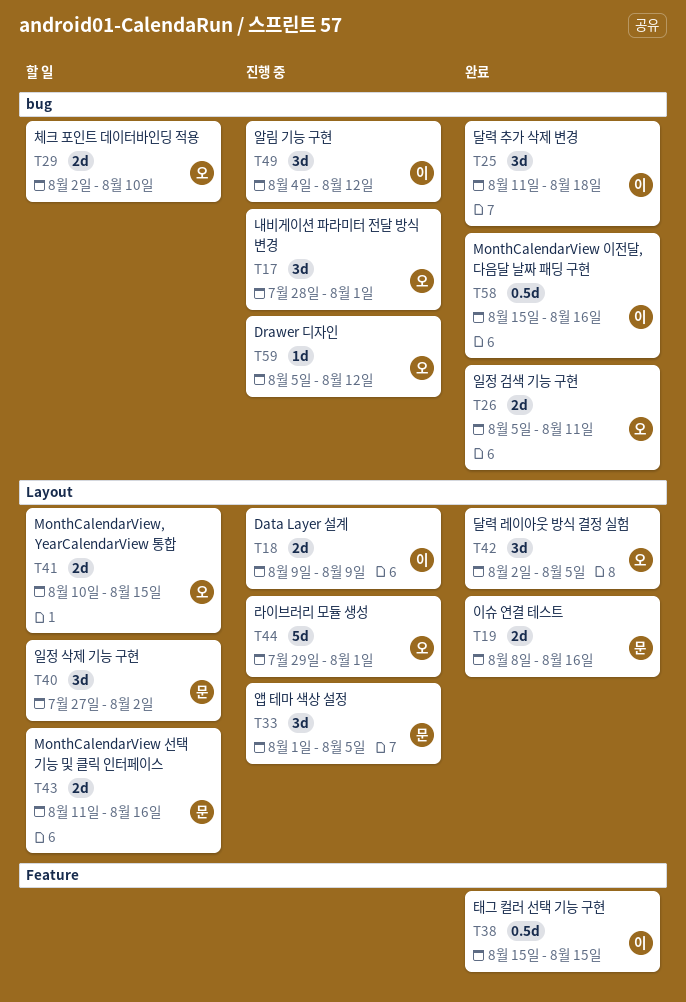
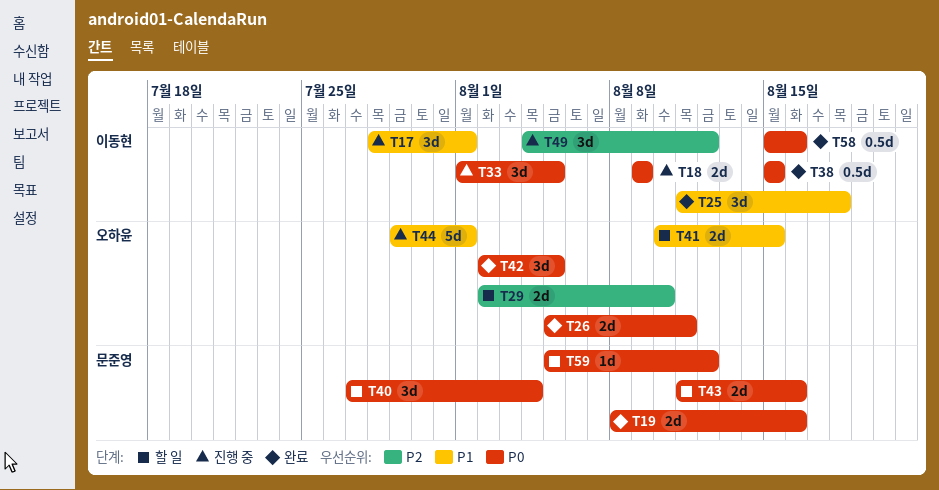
T17, owner: 오하윤 -> 이동현
T33, owner: 문준영 -> 이동현
T40, due: Aug 2 -> Aug 4
T59, status: 진행 중 -> 할 일
T59, owner: 오하윤 -> 문준영

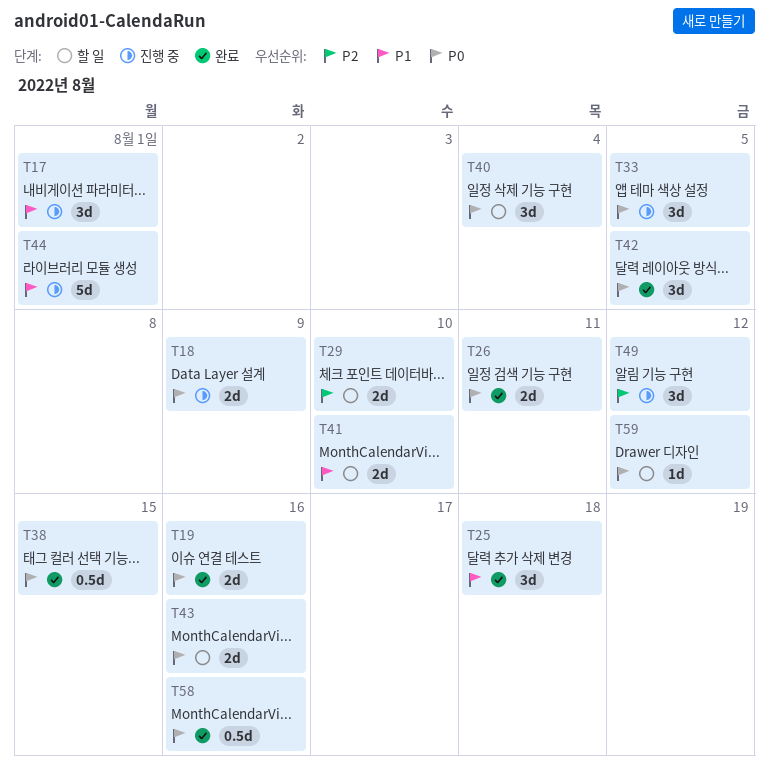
T41, due: Aug 15 -> Aug 10

